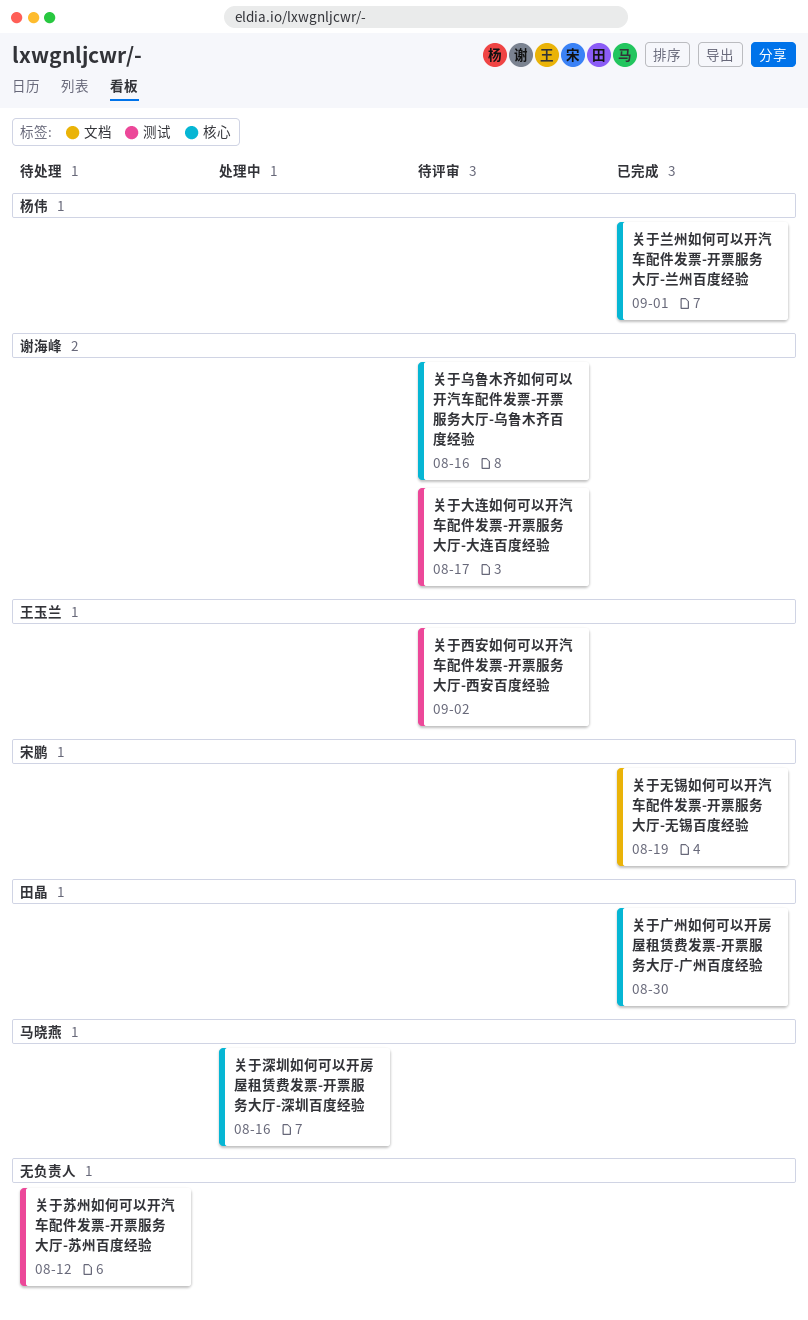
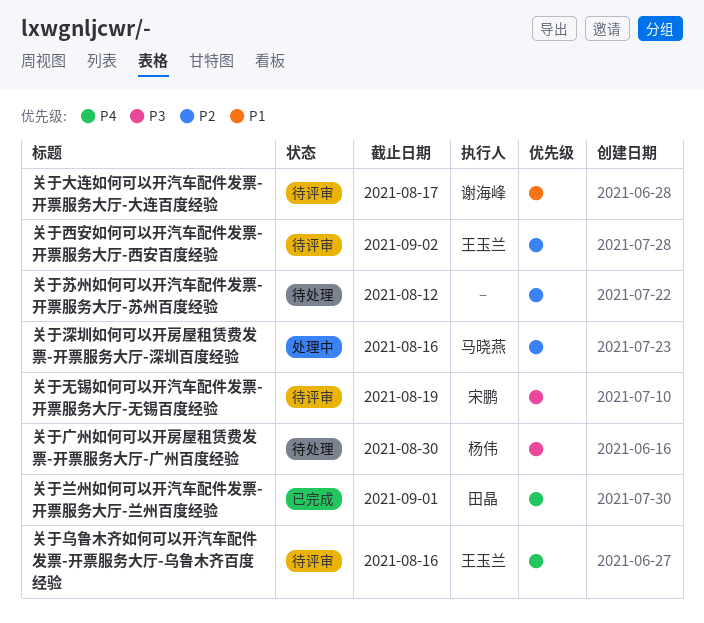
关于乌鲁木齐如何可以开汽车配件发票-开票服务大厅-乌鲁木齐百度经验, owner: 谢海峰 -> 王玉兰
关于兰州如何可以开汽车配件发票-开票服务大厅-兰州百度经验, owner: 杨伟 -> 田晶
关于广州如何可以开房屋租赁费发票-开票服务大厅-广州百度经验, status: 已完成 -> 待处理
关于广州如何可以开房屋租赁费发票-开票服务大厅-广州百度经验, owner: 田晶 -> 杨伟
关于无锡如何可以开汽车配件发票-开票服务大厅-无锡百度经验, status: 已完成 -> 待评审

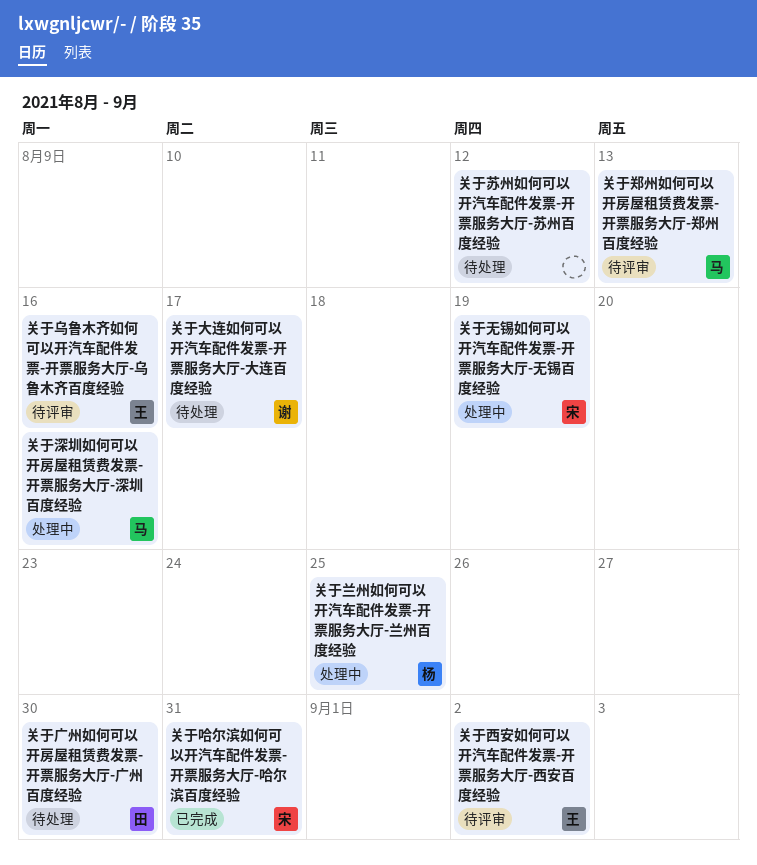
关于兰州如何可以开汽车配件发票-开票服务大厅-兰州百度经验, status: 已完成 -> 处理中
关于兰州如何可以开汽车配件发票-开票服务大厅-兰州百度经验, owner: 田晶 -> 杨伟
关于兰州如何可以开汽车配件发票-开票服务大厅-兰州百度经验, due: Sep 1 -> Aug 25
关于哈尔滨如何可以开汽车配件发票-开票服务大厅-哈尔滨百度经验: none -> present
关于大连如何可以开汽车配件发票-开票服务大厅-大连百度经验, status: 待评审 -> 待处理
关于广州如何可以开房屋租赁费发票-开票服务大厅-广州百度经验, owner: 杨伟 -> 田晶
关于无锡如何可以开汽车配件发票-开票服务大厅-无锡百度经验, status: 待评审 -> 处理中
关于郑州如何可以开房屋租赁费发票-开票服务大厅-郑州百度经验: none -> present

